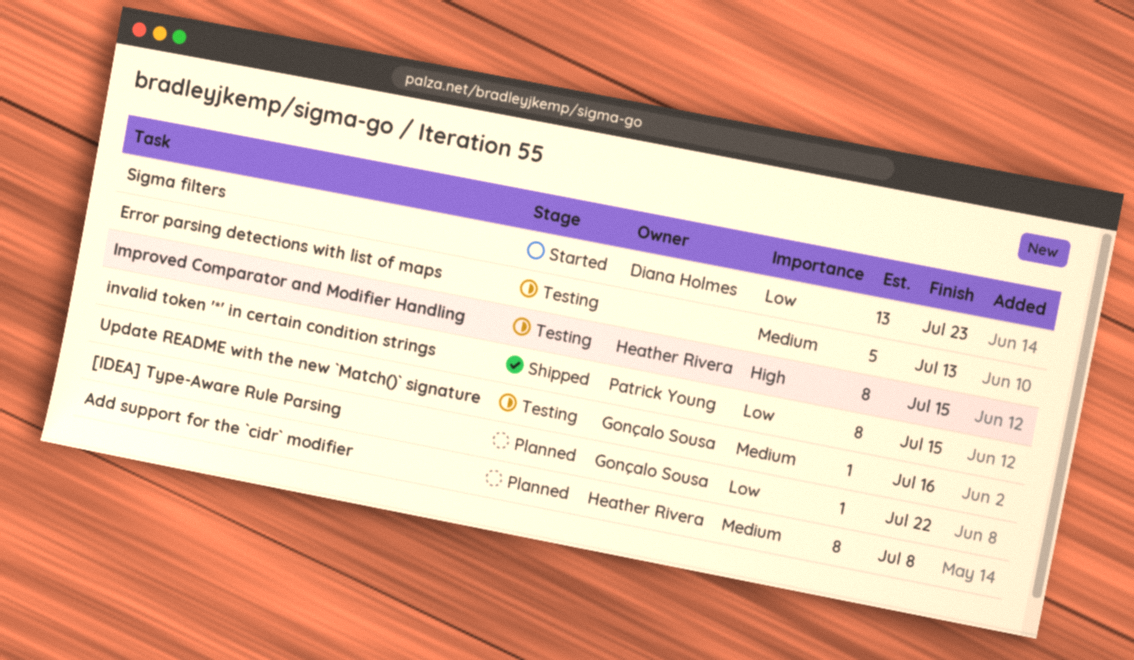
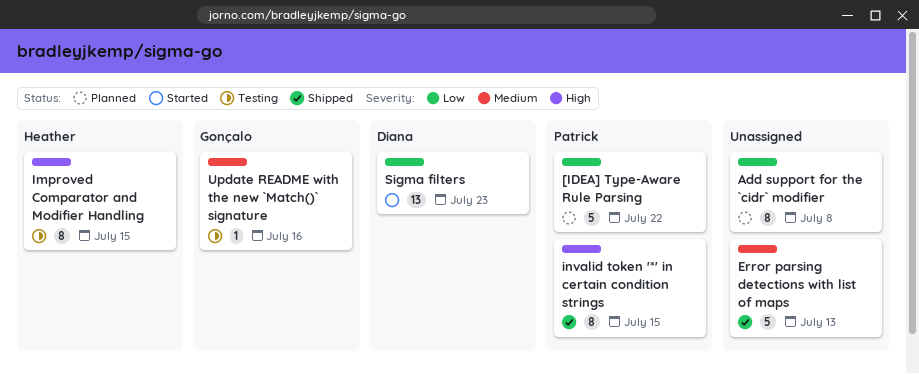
[IDEA] Type-Aware Rule Parsing, owner: Gonçalo Sousa -> Patrick Young
[IDEA] Type-Aware Rule Parsing, estimate: 1 -> 5
Add support for the `cidr` modifier, owner: Heather Rivera -> none
Add support for the `cidr` modifier, priority: Medium -> Low
Error parsing detections with list of maps, status: Testing -> Shipped
invalid token '*' in certain condition strings, priority: Low -> High

